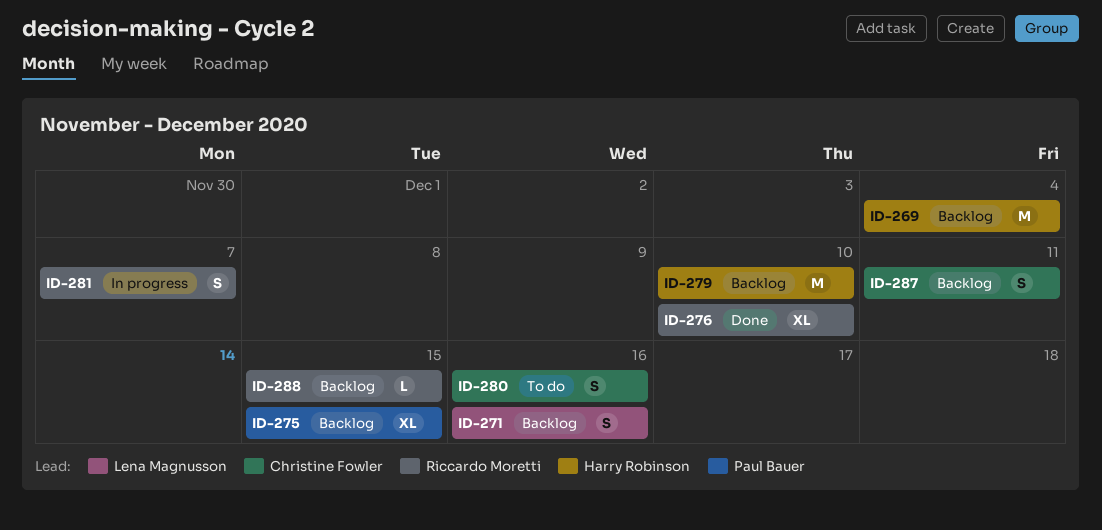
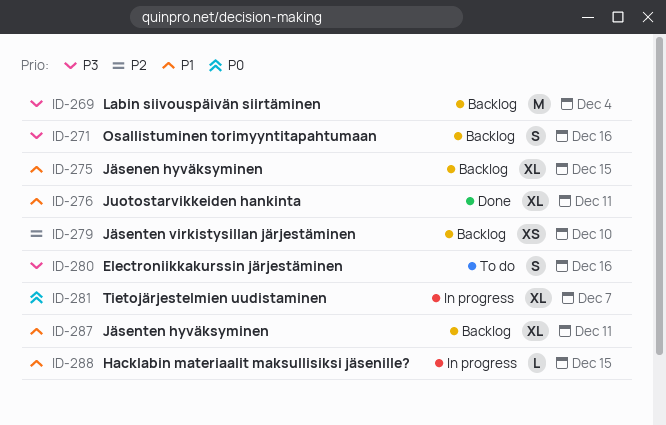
ID-276, due: Dec 10 -> Dec 11
ID-279, estimate: M -> XS
ID-281, estimate: S -> XL
ID-287, estimate: S -> XL
ID-288, status: Backlog -> In progress

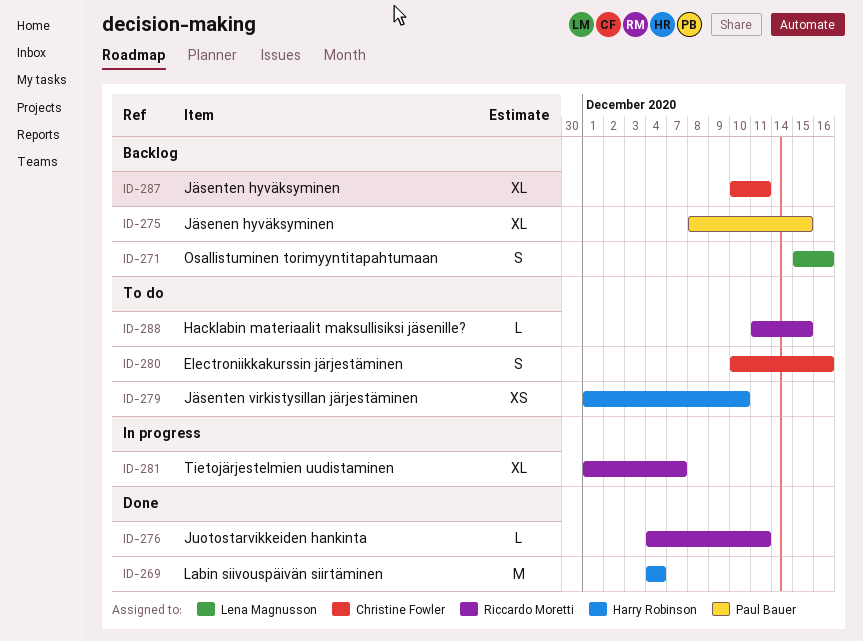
ID-269, status: Backlog -> Done
ID-276, estimate: XL -> L
ID-279, status: Backlog -> To do
ID-288, status: In progress -> To do

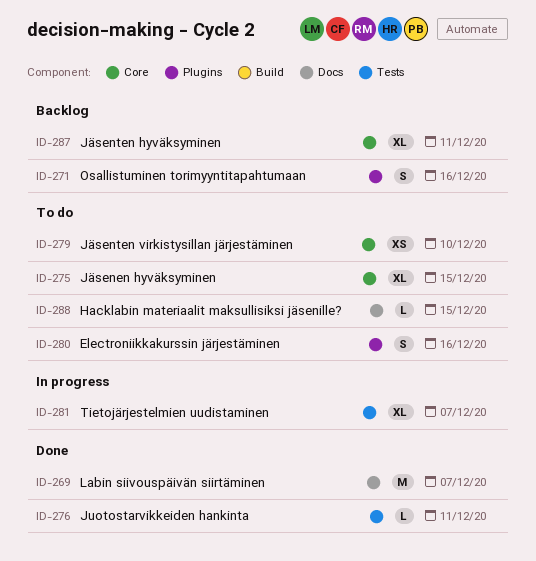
ID-269, due: Dec 4 -> Dec 7
ID-275, status: Backlog -> To do

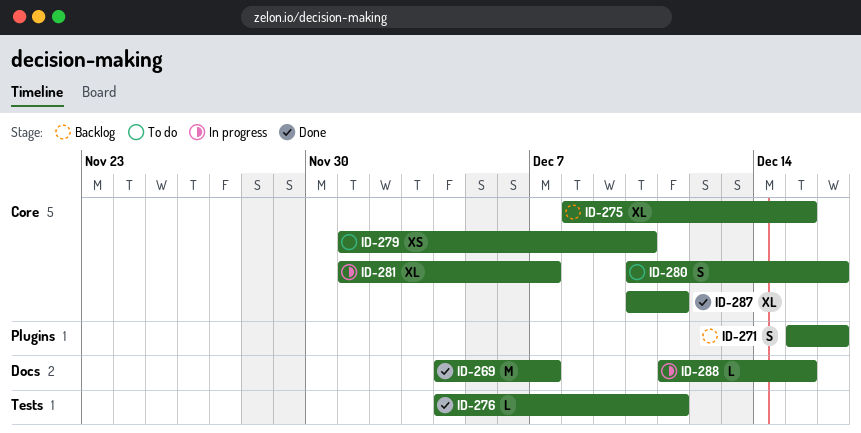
ID-275, status: To do -> Backlog
ID-280, label: Plugins -> Core
ID-281, label: Tests -> Core
ID-287, status: Backlog -> Done
ID-288, status: To do -> In progress

